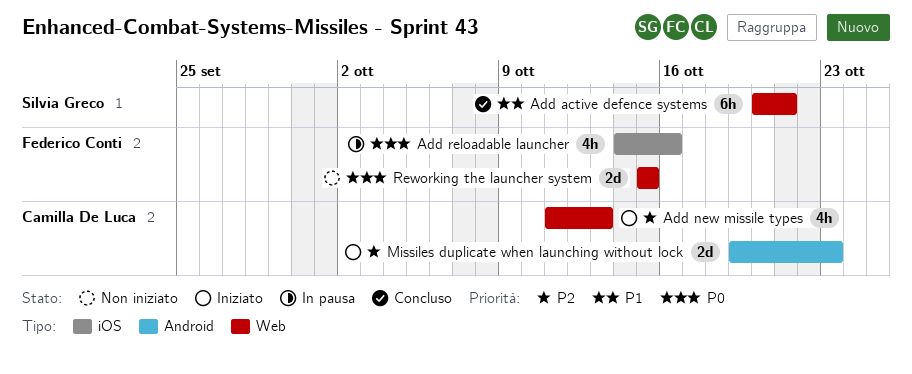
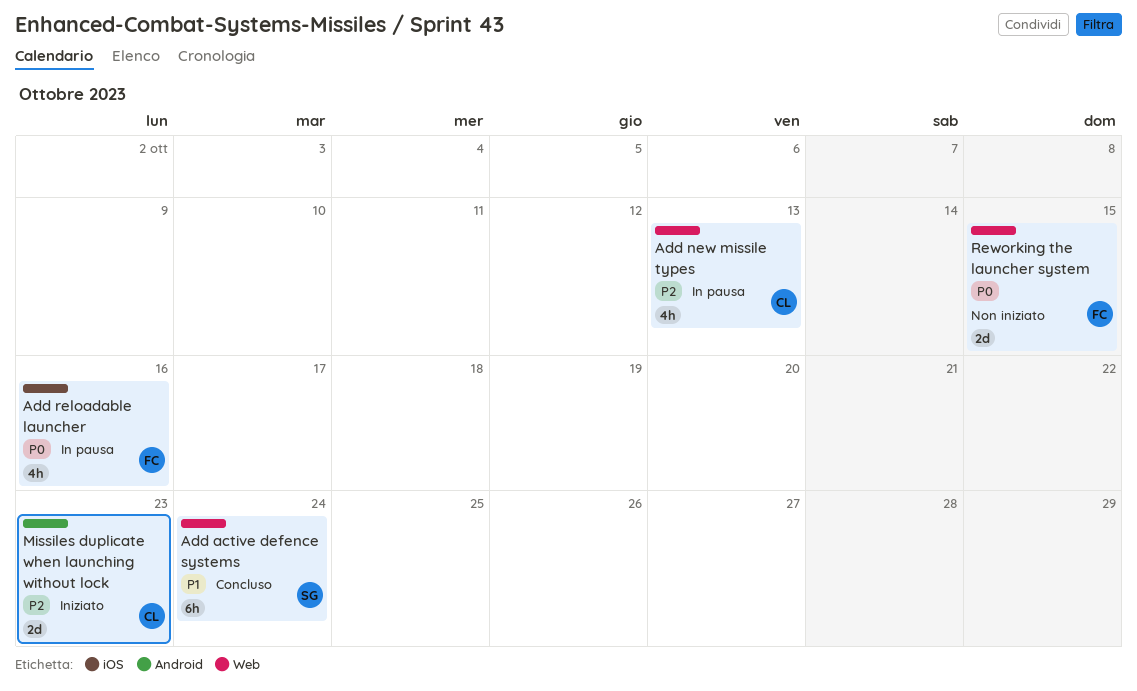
Add active defence systems, due: Oct 21 -> Oct 24
Add new missile types, status: Iniziato -> In pausa

